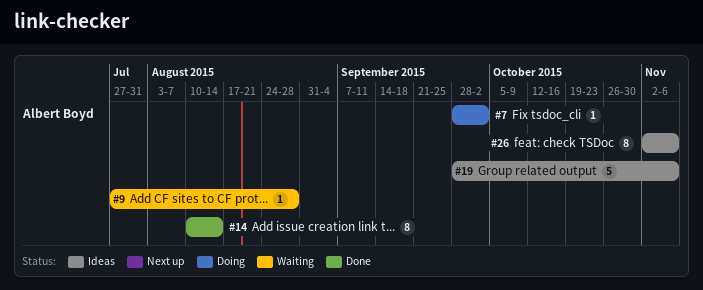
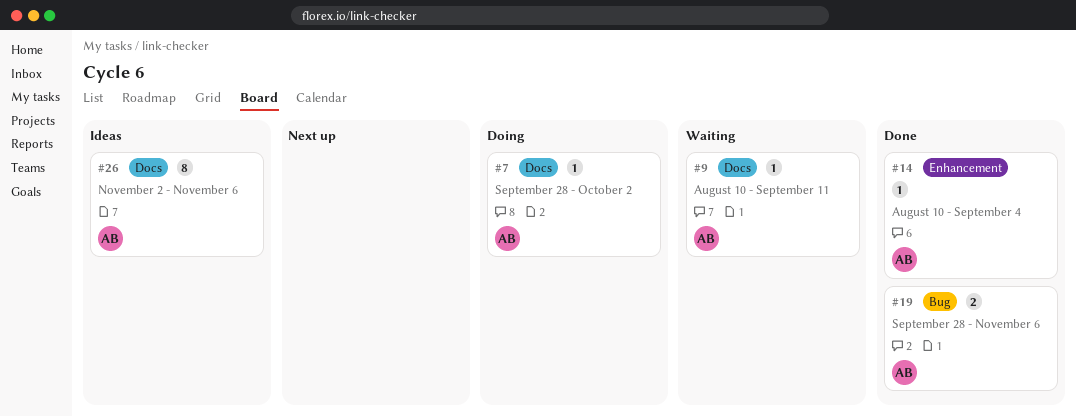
#9, start: Jul 27 -> Aug 10
#9, due: Aug 28 -> Sep 11
#14, estimate: 8 -> 1
#14, due: Aug 14 -> Sep 4
#19, status: Ideas -> Done
#19, estimate: 5 -> 2

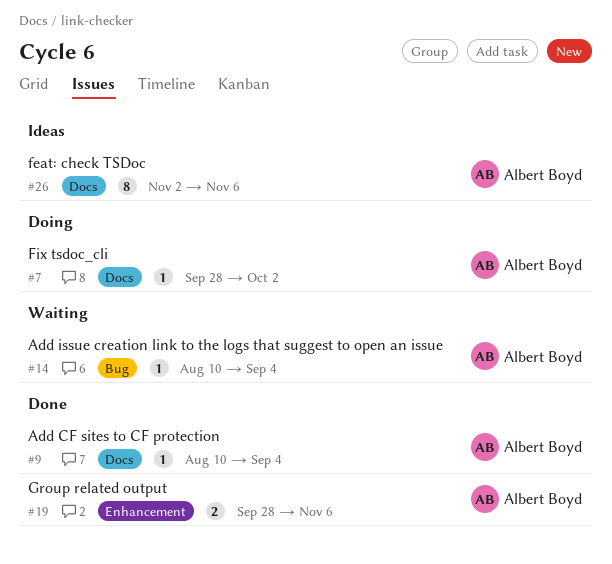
#9, status: Waiting -> Done
#9, due: Sep 11 -> Sep 4
#14, status: Done -> Waiting
#14, label: Enhancement -> Bug
#19, label: Bug -> Enhancement

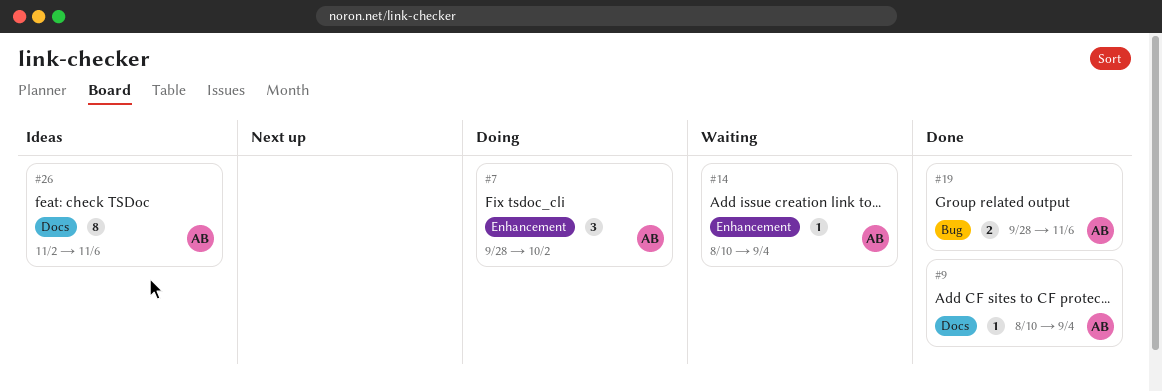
#7, label: Docs -> Enhancement
#7, estimate: 1 -> 3
#14, label: Bug -> Enhancement
#19, label: Enhancement -> Bug

